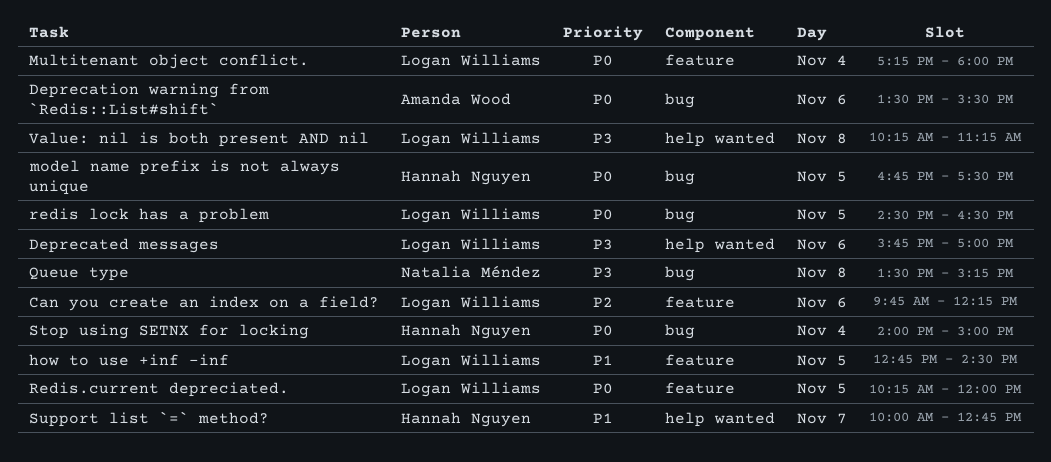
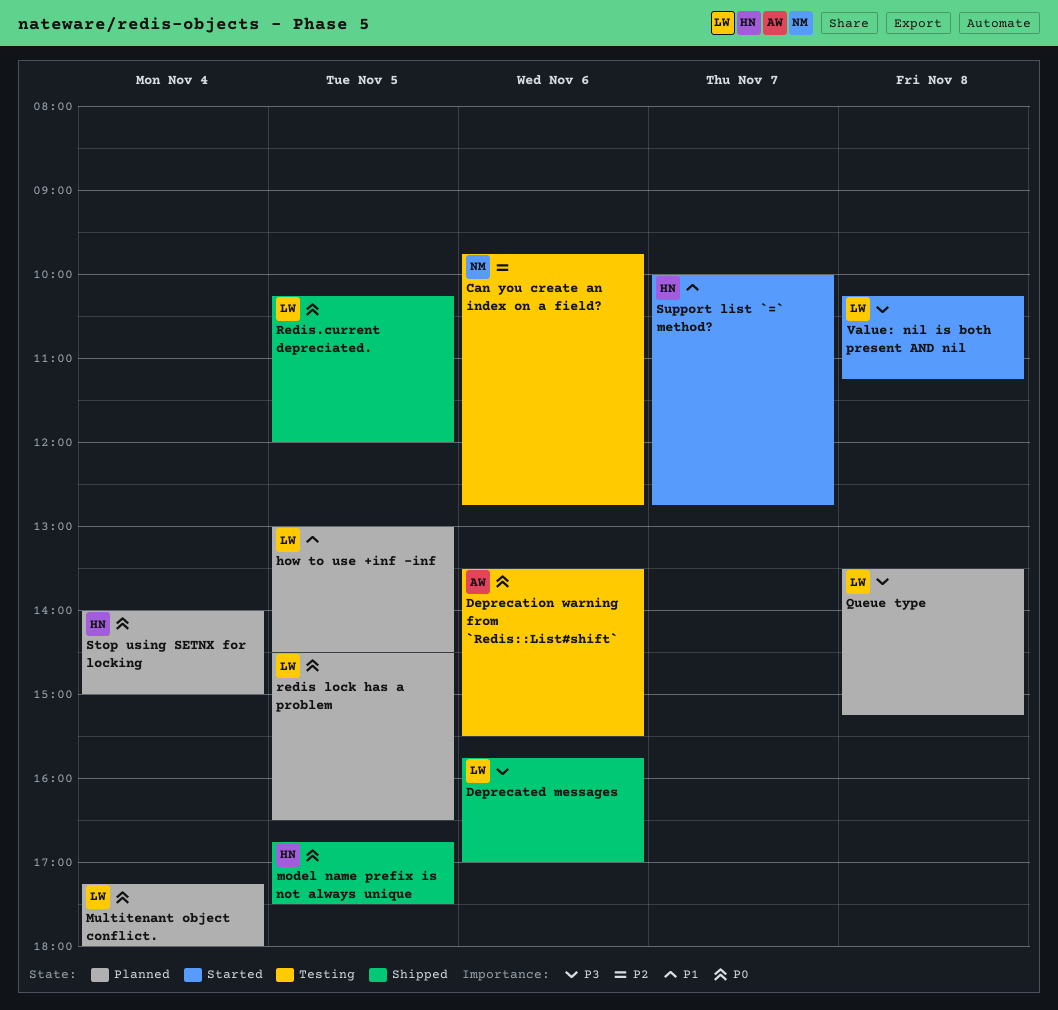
Can you create an index on a field?, owner: Logan Williams -> Natalia Méndez
Can you create an index on a field?, ends: 12:15 -> 12:45
how to use +inf -inf, begins: 12:45 -> 13:00
Queue type, owner: Natalia Méndez -> Logan Williams

